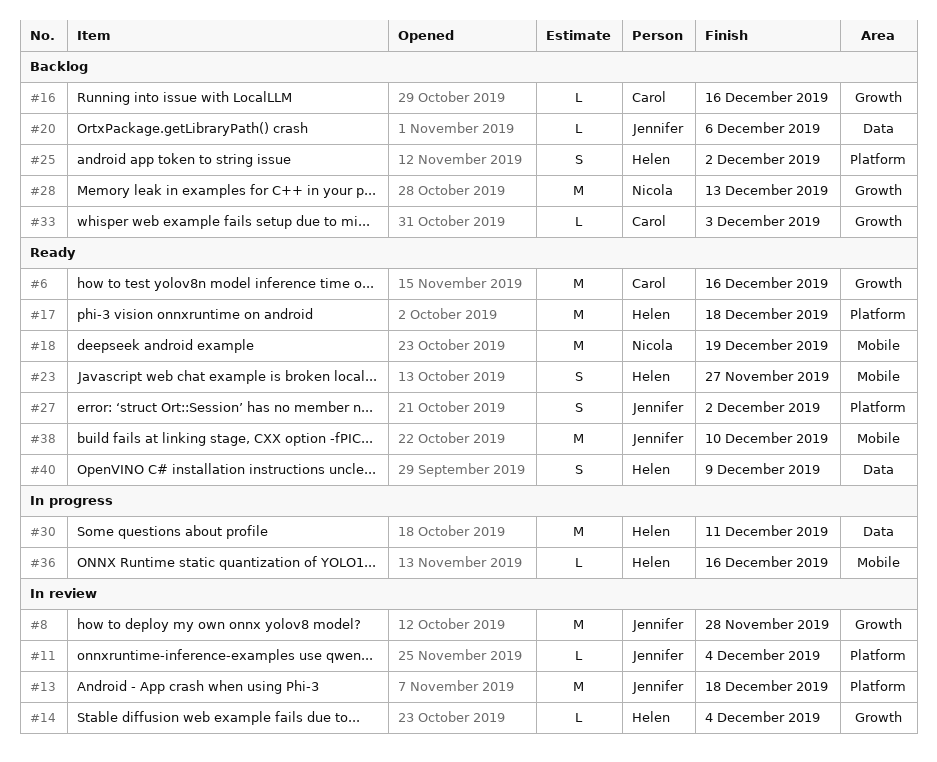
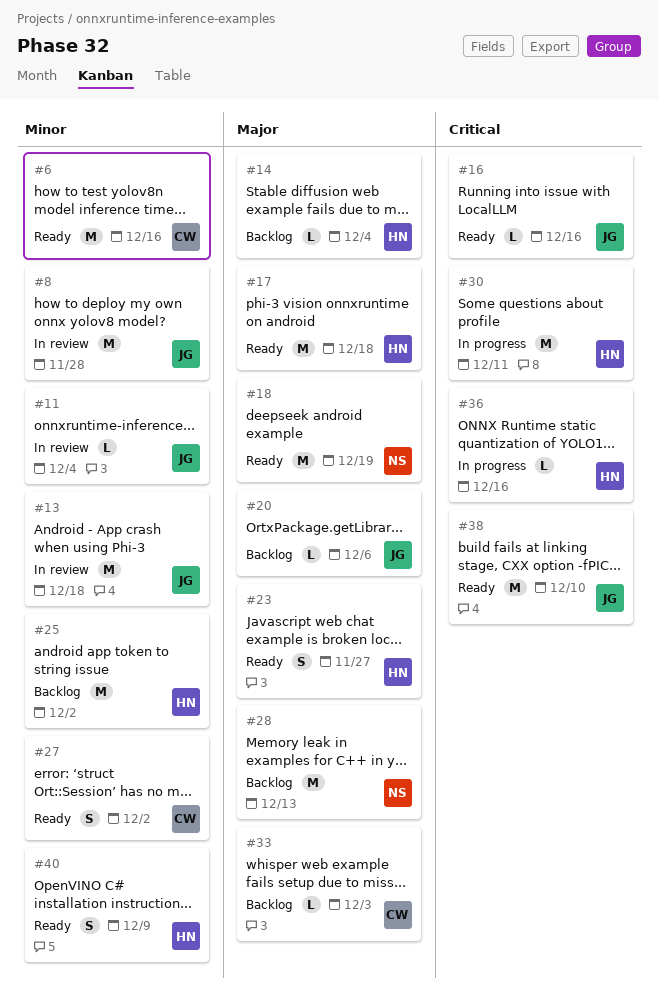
#14, status: In review -> Backlog
#16, status: Backlog -> Ready
#16, owner: Carol -> Jennifer
#25, estimate: S -> M
#27, owner: Jennifer -> Carol

